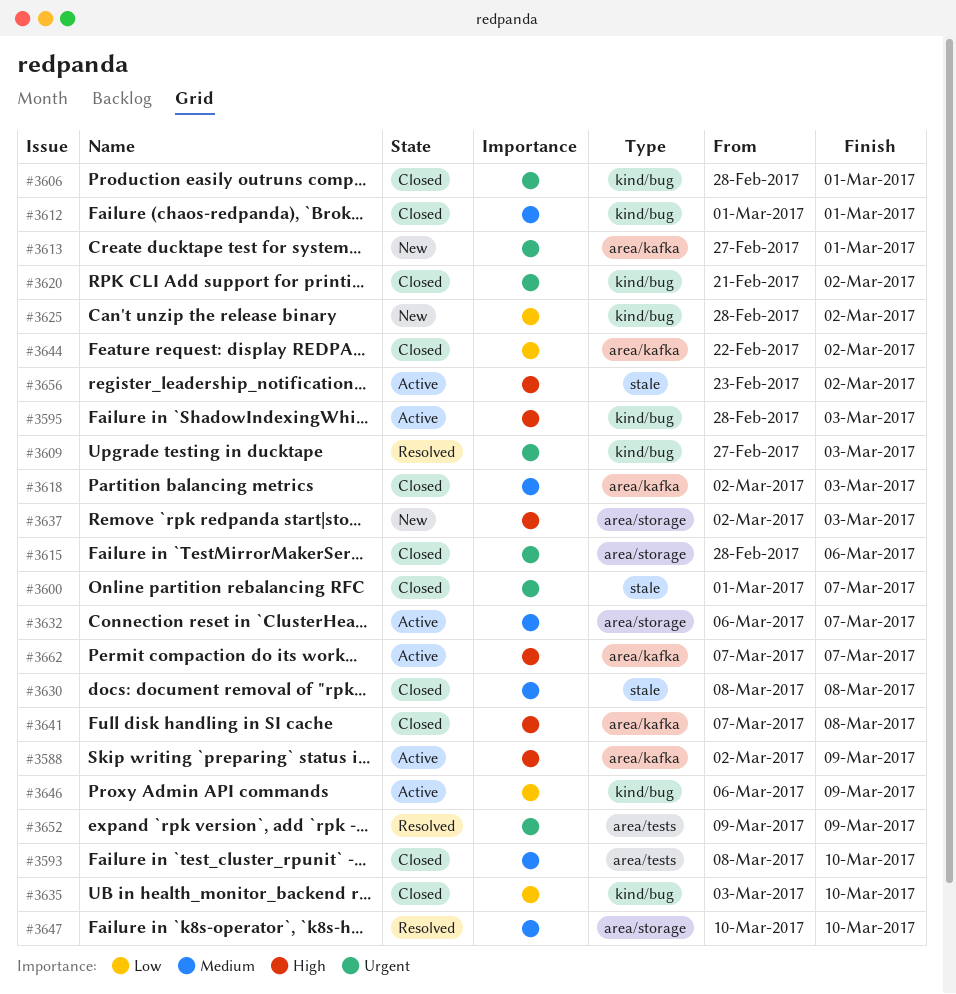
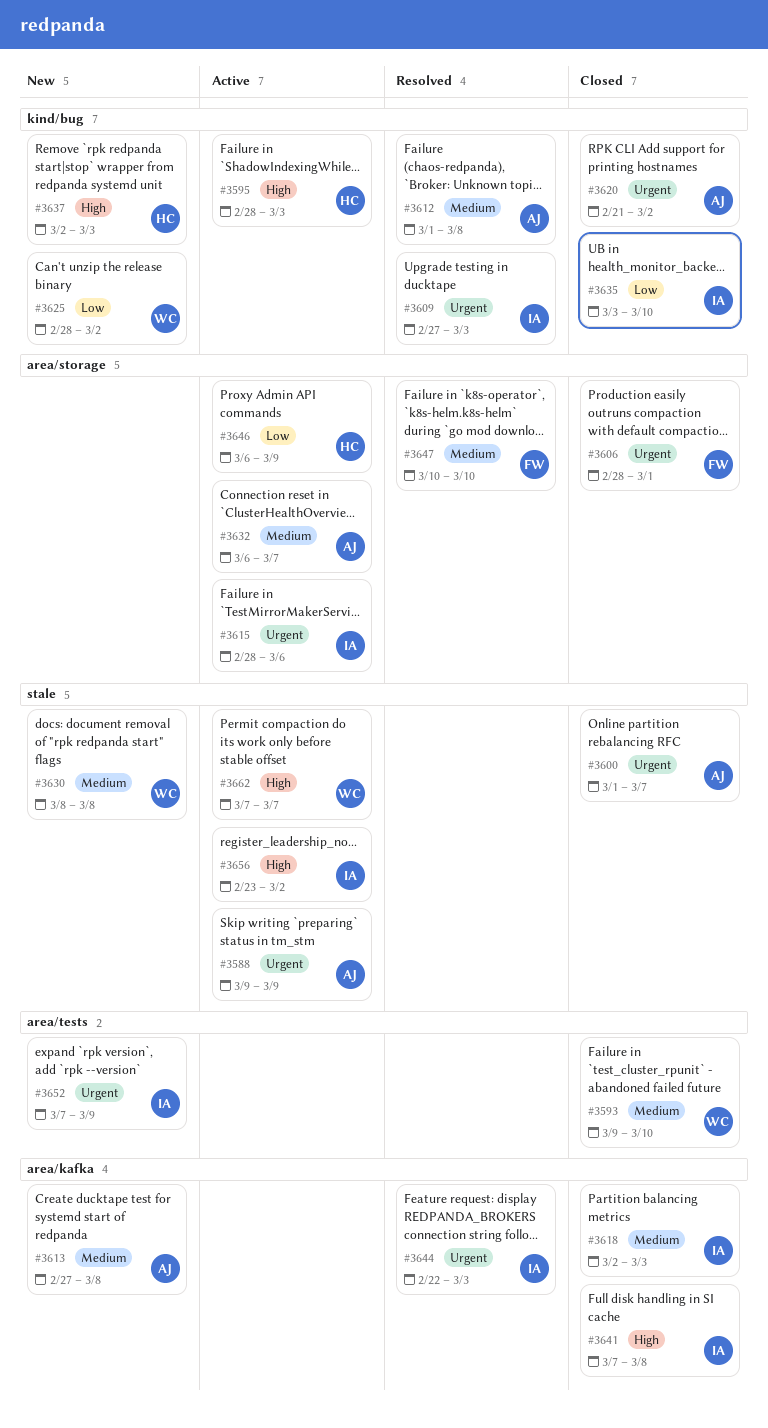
#3588, priority: High -> Urgent
#3588, label: area/kafka -> stale
#3588, start: Mar 2 -> Mar 9
#3593, start: Mar 8 -> Mar 9
#3606, label: kind/bug -> area/storage
#3612, status: Closed -> Resolved
#3612, due: Mar 1 -> Mar 8
#3613, priority: Urgent -> Medium
#3613, due: Mar 1 -> Mar 8
#3615, status: Closed -> Active
#3630, status: Closed -> New
#3637, label: area/storage -> kind/bug
#3644, status: Closed -> Resolved
#3644, priority: Low -> Urgent
#3644, due: Mar 2 -> Mar 3
#3646, label: kind/bug -> area/storage
#3652, status: Resolved -> New
#3652, start: Mar 9 -> Mar 7
#3662, label: area/kafka -> stale

